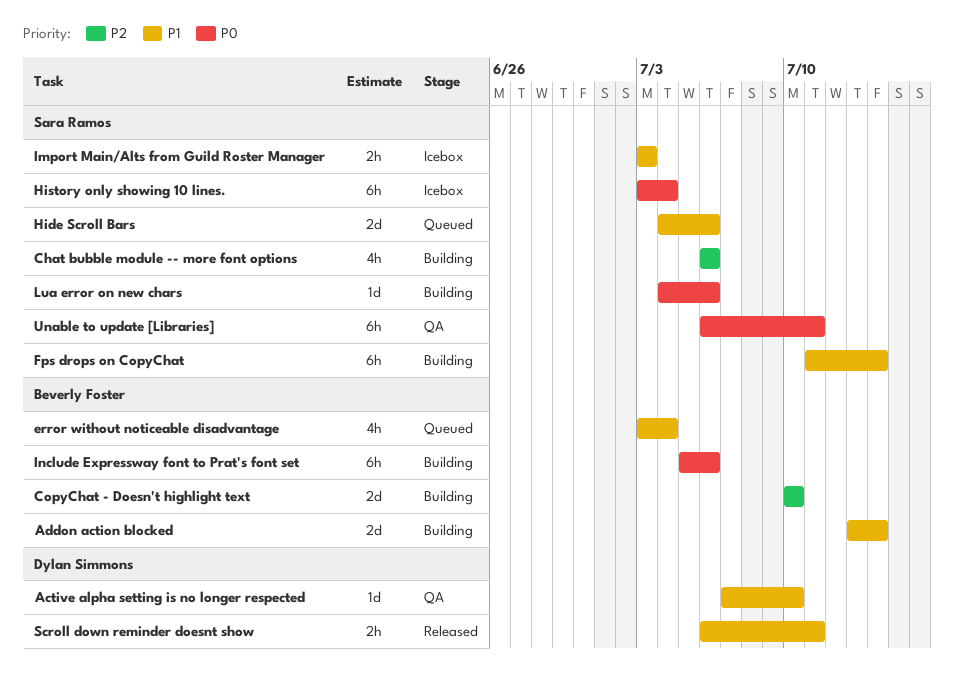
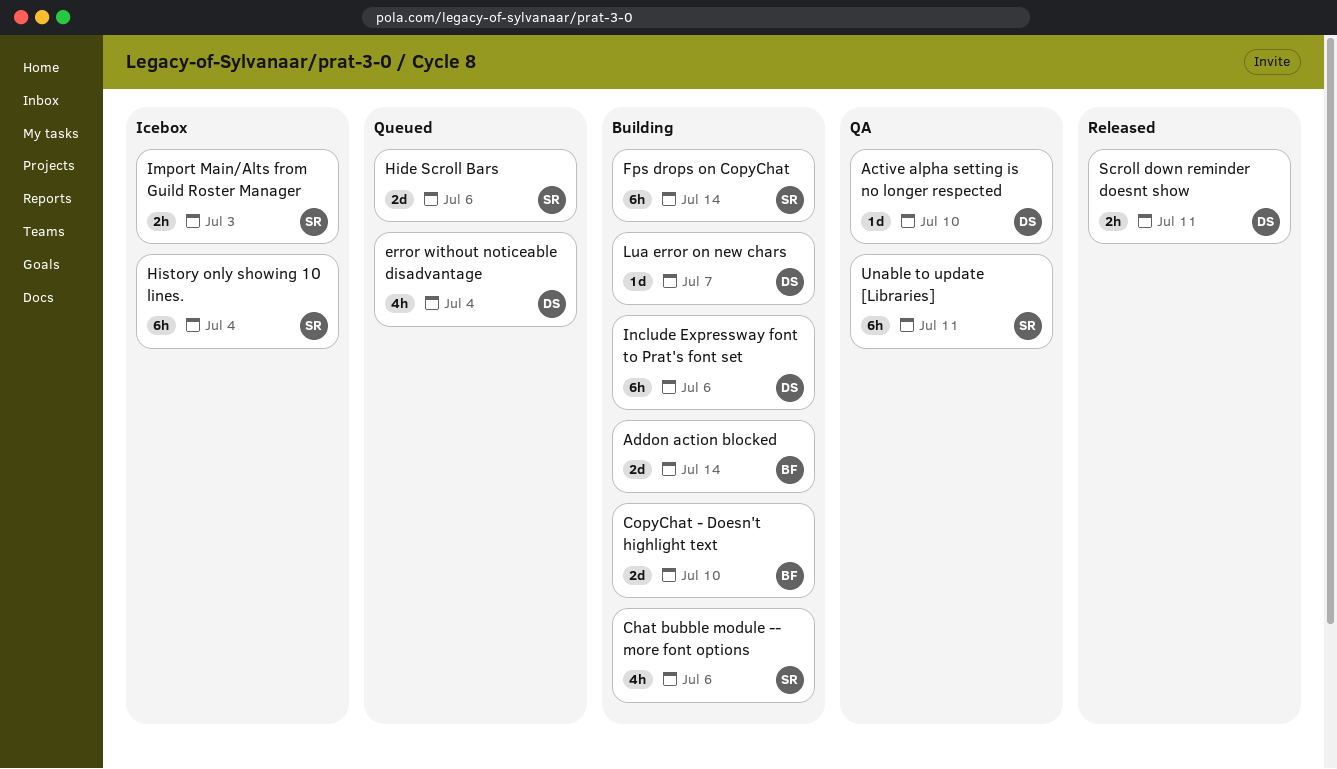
error without noticeable disadvantage, owner: Beverly Foster -> Dylan Simmons
Include Expressway font to Prat's font set, owner: Beverly Foster -> Dylan Simmons
Lua error on new chars, owner: Sara Ramos -> Dylan Simmons
Lua error on new chars, due: Jul 6 -> Jul 7

